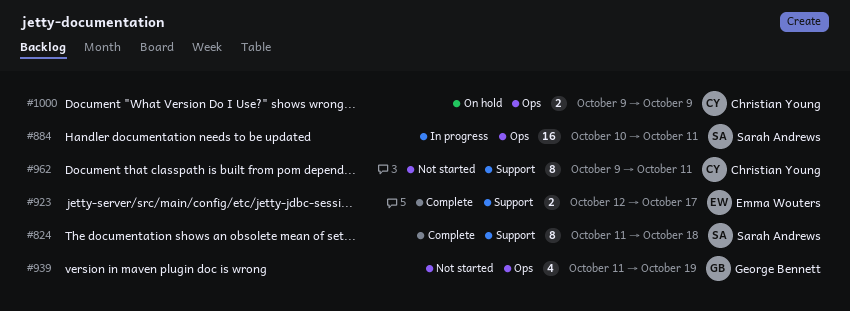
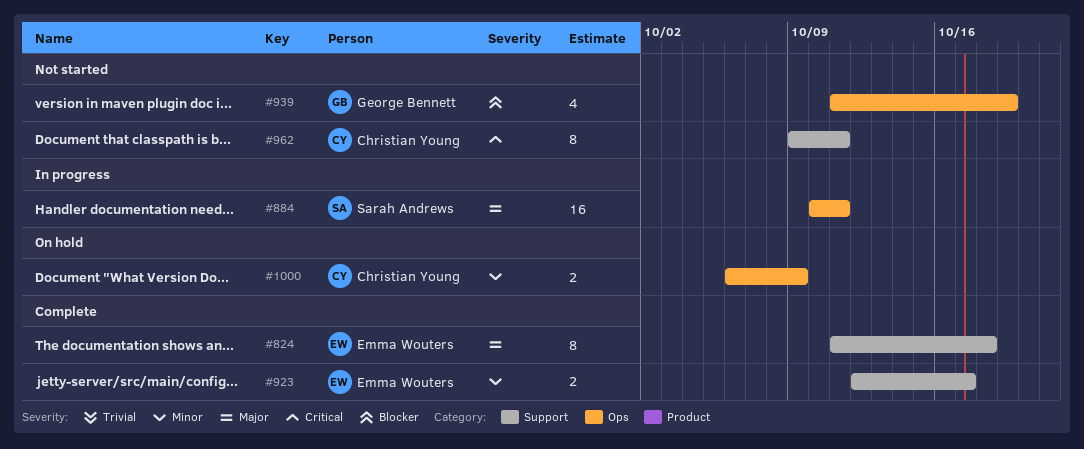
#824, owner: Sarah Andrews -> Emma Wouters
#1000, start: Oct 9 -> Oct 6

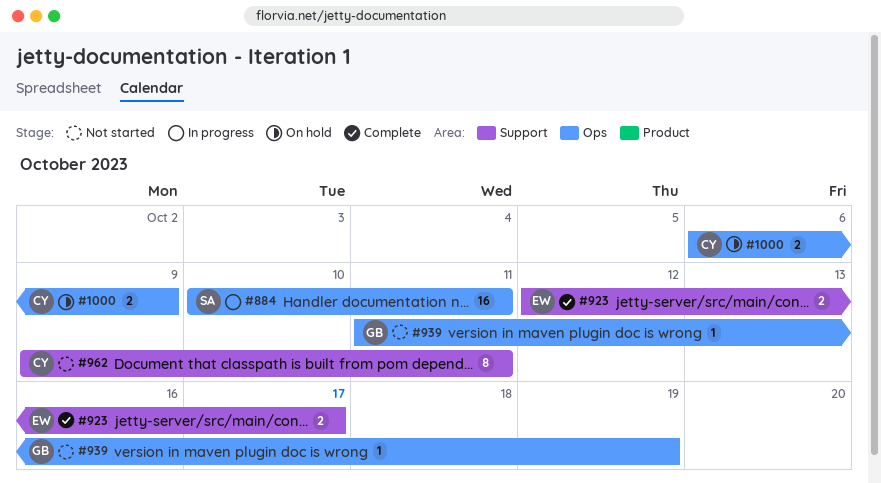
#824: present -> none
#939, estimate: 4 -> 1

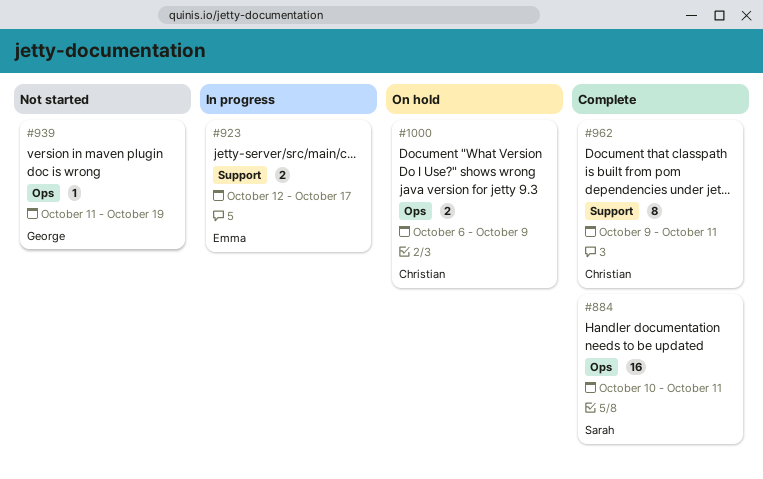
#884, status: In progress -> Complete
#923, status: Complete -> In progress
#962, status: Not started -> Complete

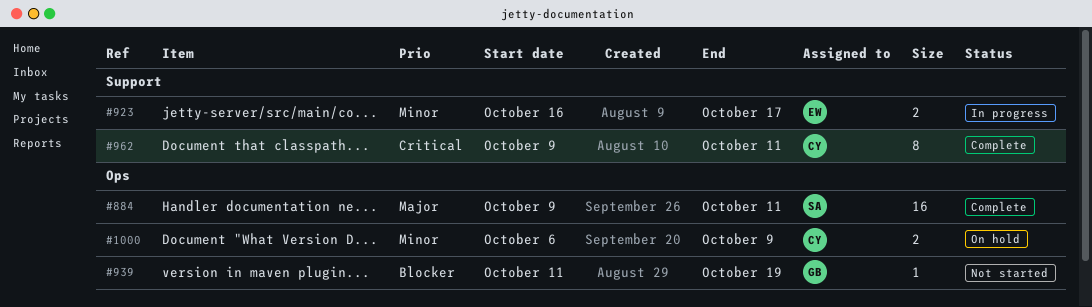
#884, start: Oct 10 -> Oct 9
#923, start: Oct 12 -> Oct 16

